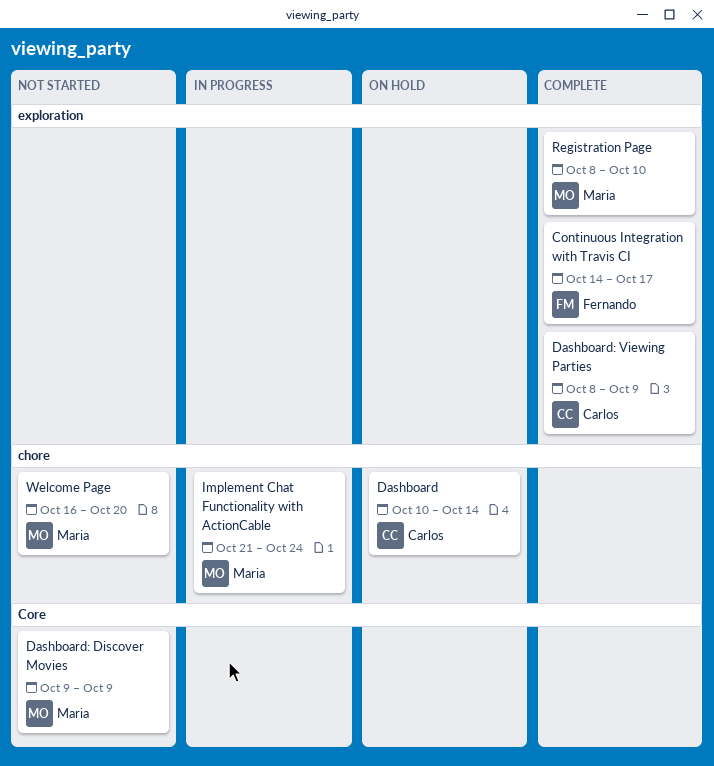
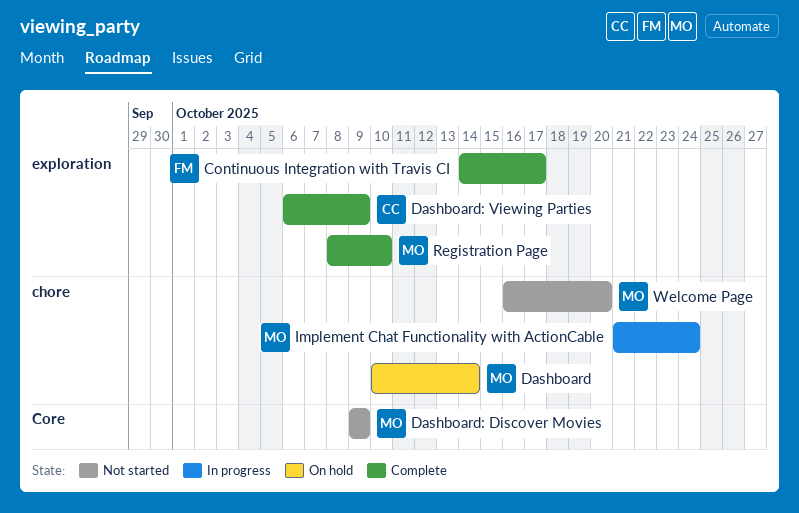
Dashboard, owner: Carlos -> Maria
Dashboard: Viewing Parties, start: Oct 8 -> Oct 6

